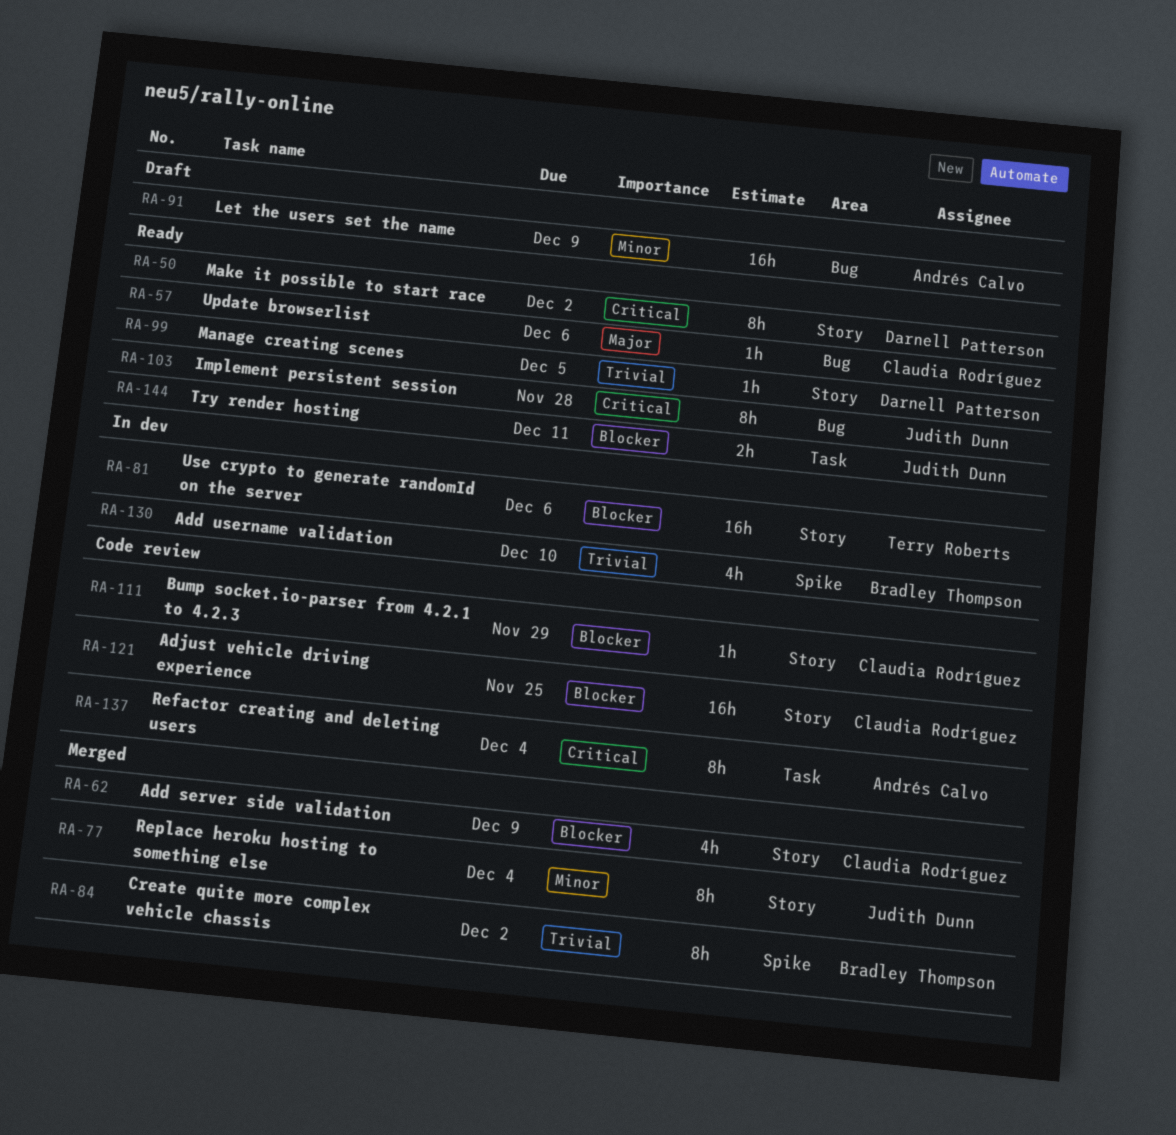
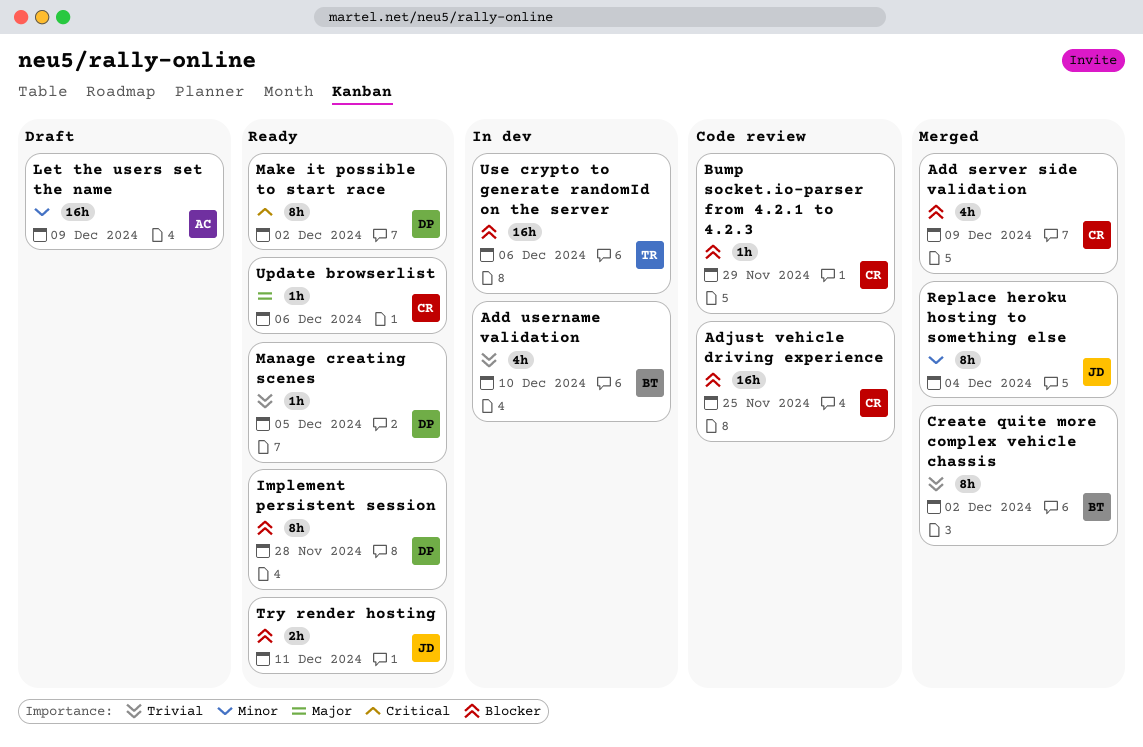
Implement persistent session, owner: Judith Dunn -> Darnell Patterson
Implement persistent session, priority: Critical -> Blocker
Refactor creating and deleting users: present -> none

